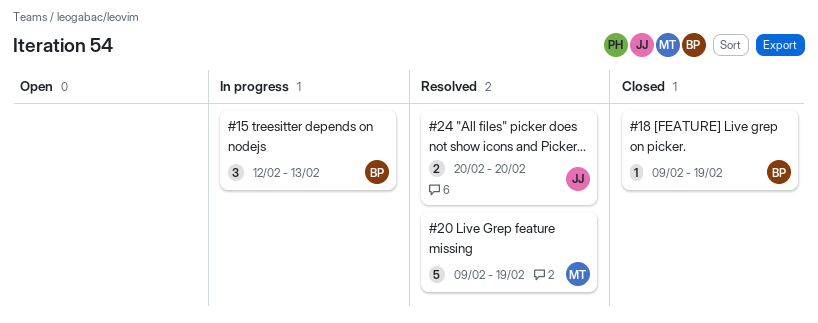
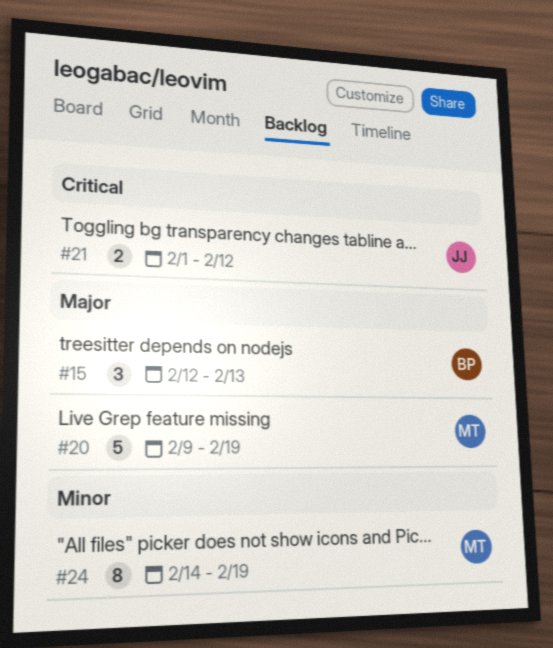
#18: present -> none
#21: none -> present
#24, owner: JJ -> MT
#24, estimate: 2 -> 8
#24, start: Feb 20 -> Feb 14
#24, due: Feb 20 -> Feb 19

